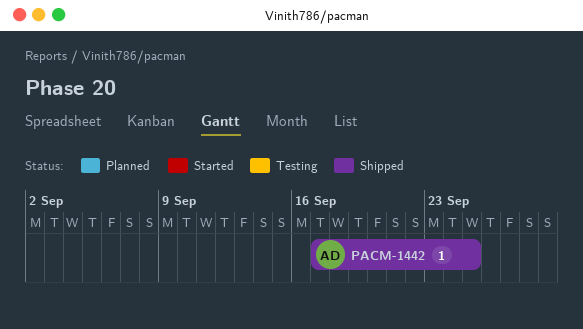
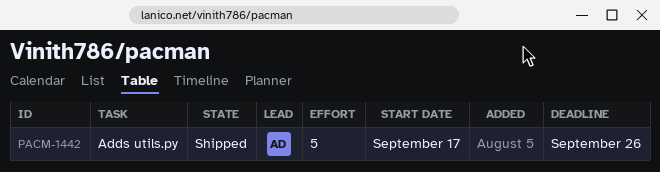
PACM-1442, estimate: 1 -> 5
PACM-1442, due: Sep 25 -> Sep 26

